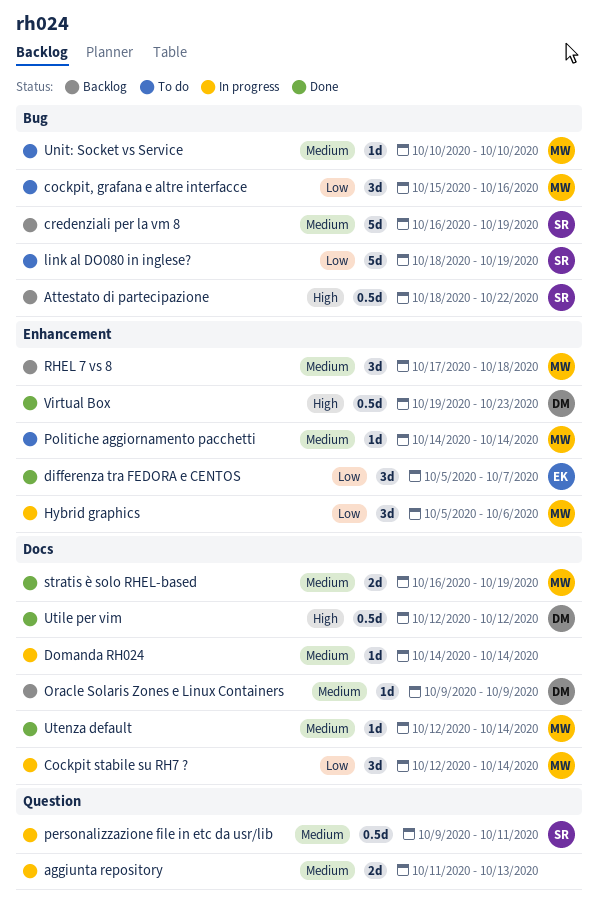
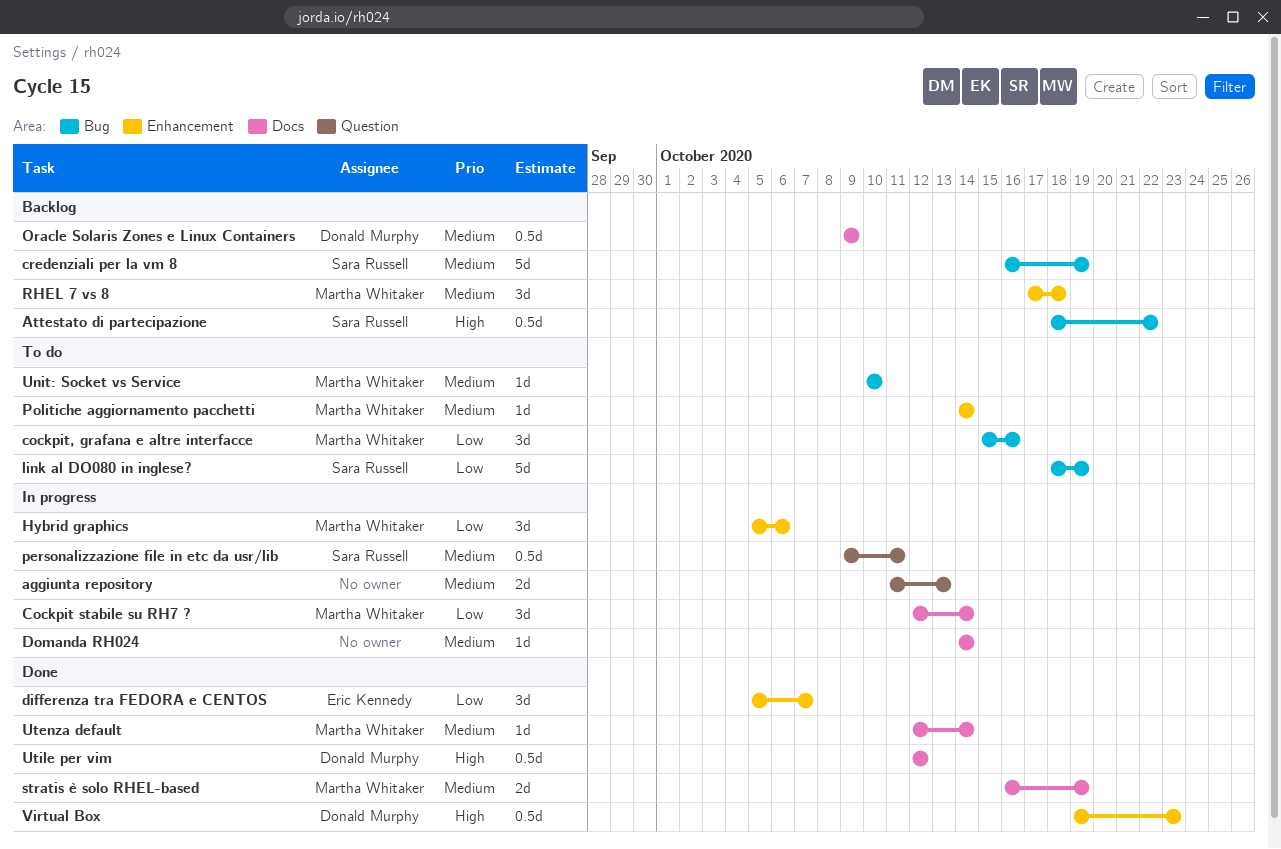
Oracle Solaris Zones e Linux Containers, estimate: 1d -> 0.5d

